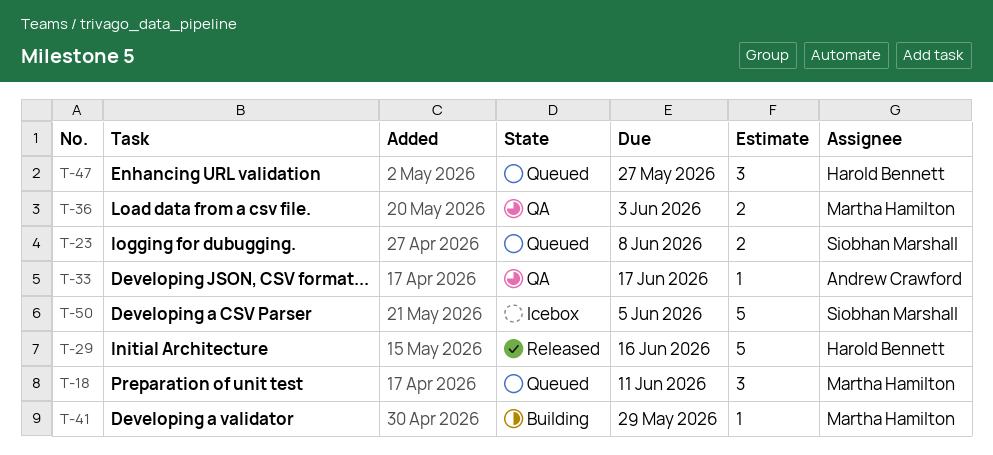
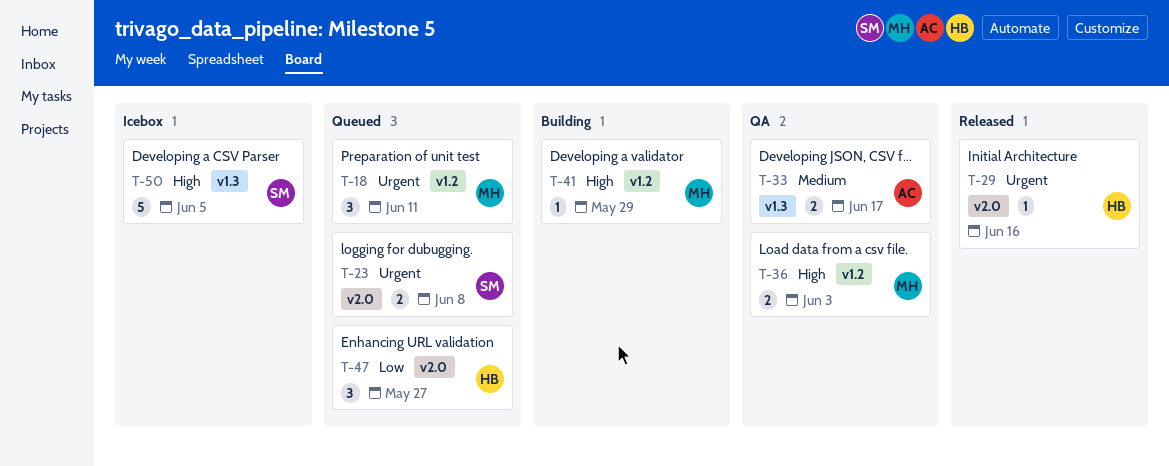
T-29, estimate: 5 -> 1
T-33, estimate: 1 -> 2

